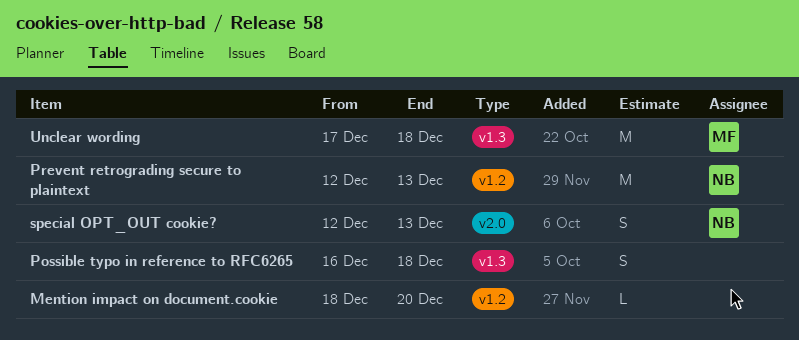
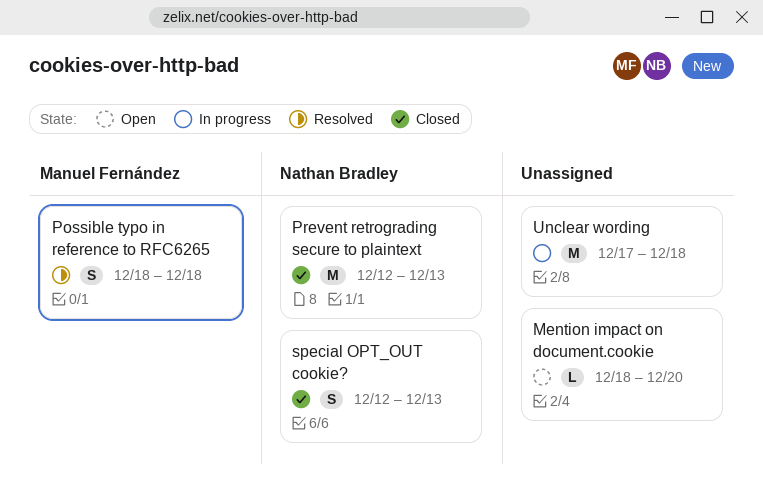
Possible typo in reference to RFC6265, owner: none -> Manuel Fernández
Possible typo in reference to RFC6265, start: Dec 16 -> Dec 18
Unclear wording, owner: Manuel Fernández -> none

